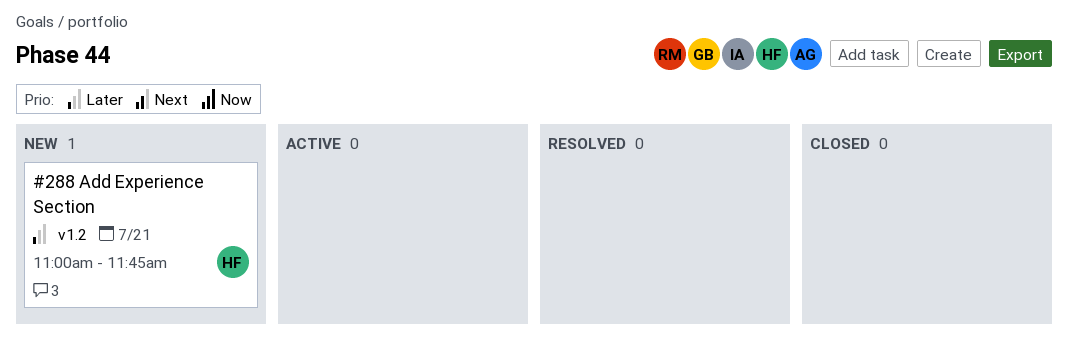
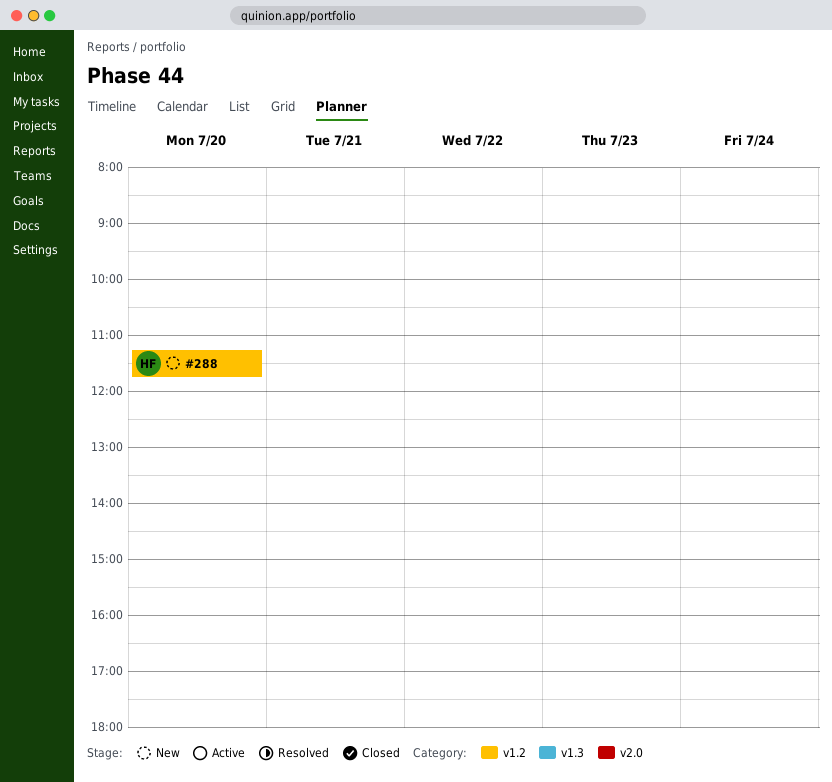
#288, day: Jul 21 -> Jul 20
#288, begins: 11:00 -> 11:15

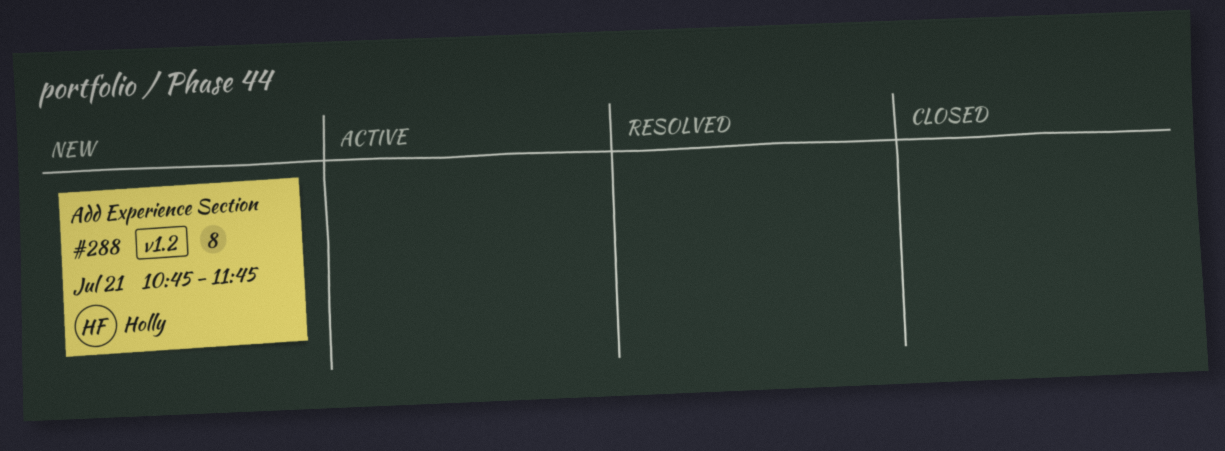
#288, day: Jul 20 -> Jul 21
#288, begins: 11:15 -> 10:45

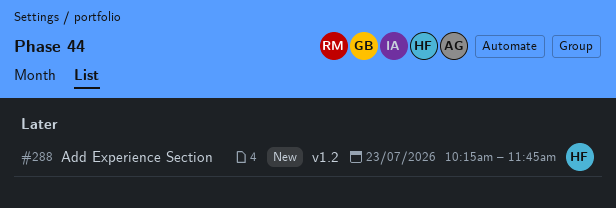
#288, day: Jul 21 -> Jul 23
#288, begins: 10:45 -> 10:15

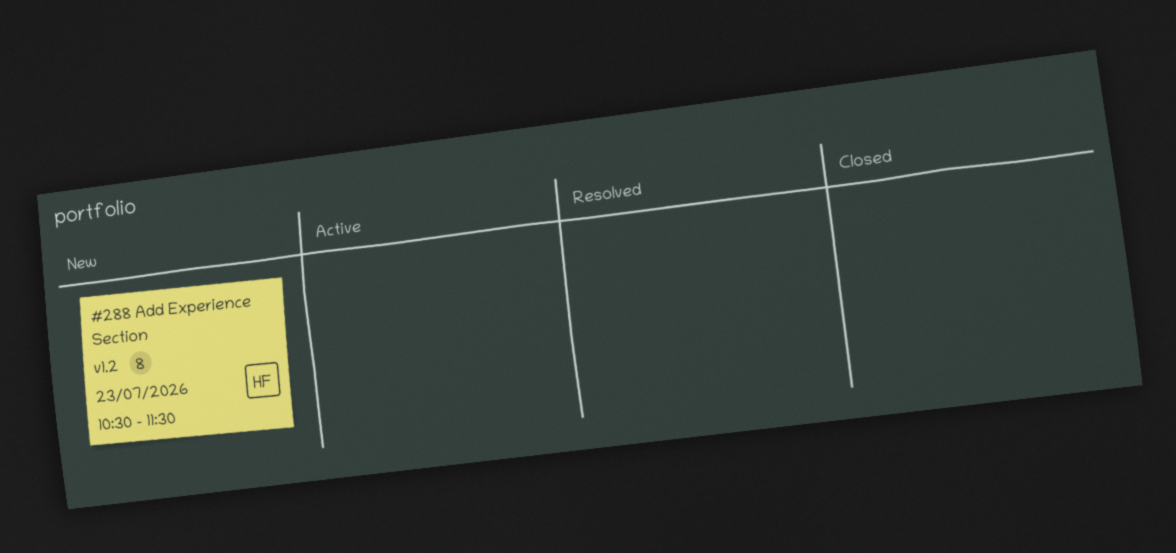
#288, begins: 10:15 -> 10:30
#288, ends: 11:45 -> 11:30

